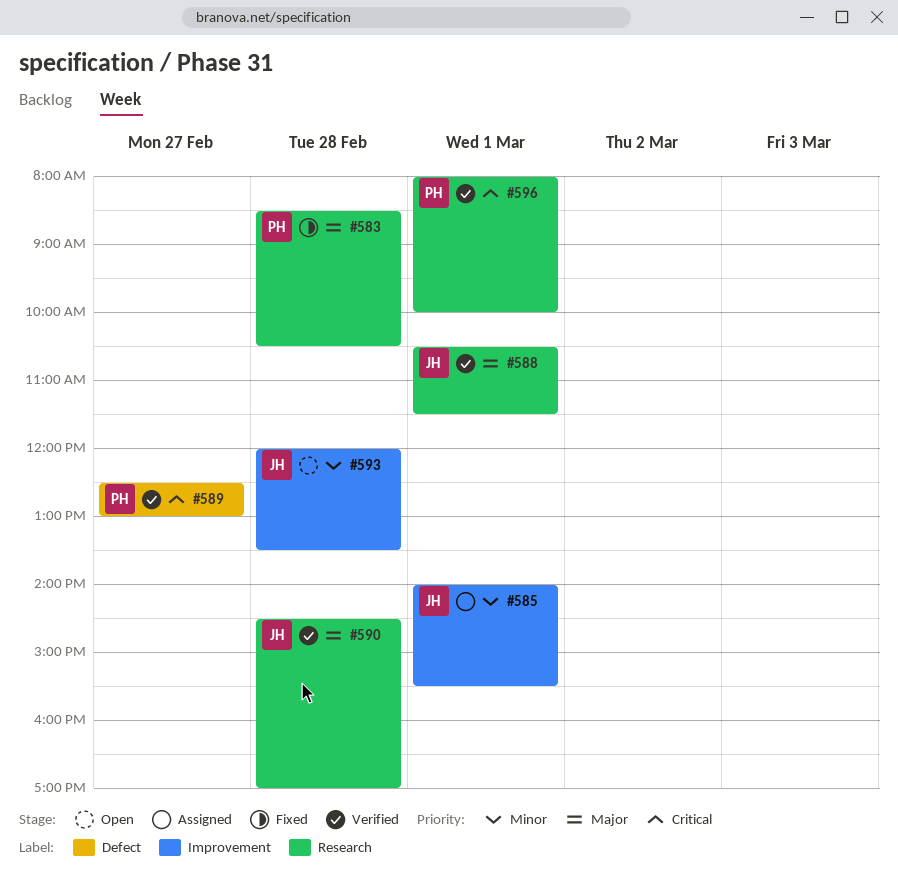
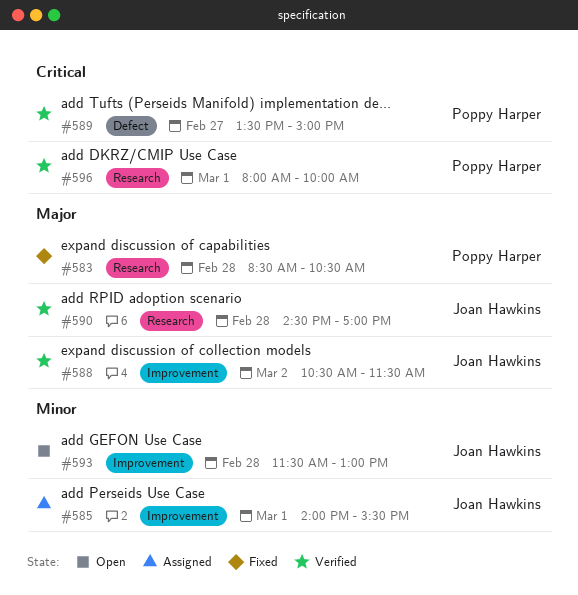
#588, label: Research -> Improvement
#588, day: Mar 1 -> Mar 2
#589, begins: 12:30 -> 13:30
#589, ends: 13:00 -> 15:00
#593, begins: 12:00 -> 11:30
#593, ends: 13:30 -> 13:00

